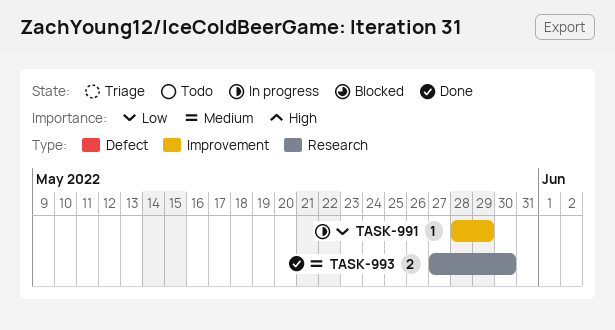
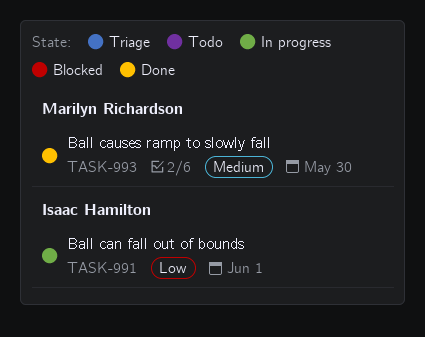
TASK-991, due: May 29 -> Jun 1

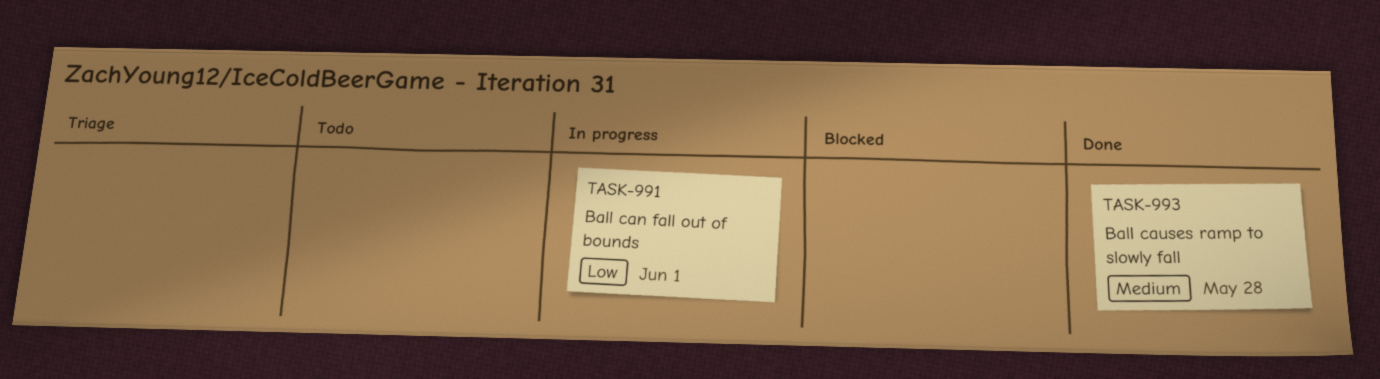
TASK-993, due: May 30 -> May 28

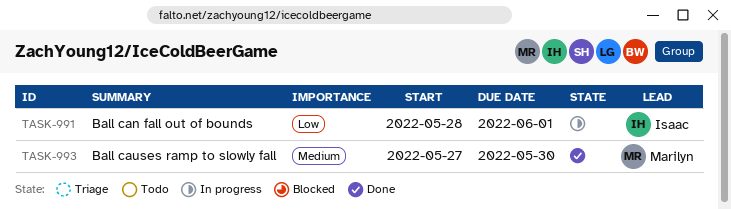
TASK-993, due: May 28 -> May 30

